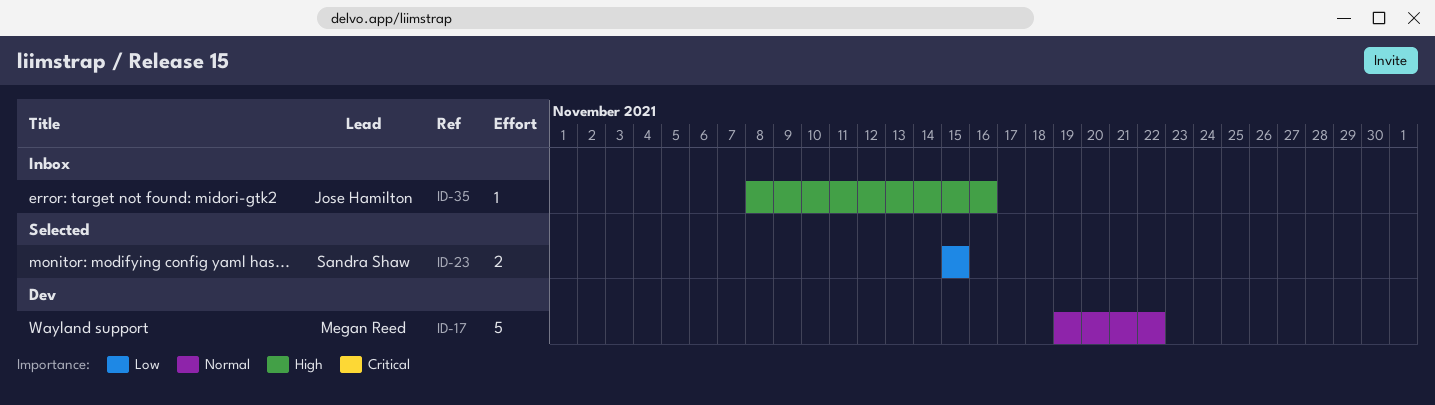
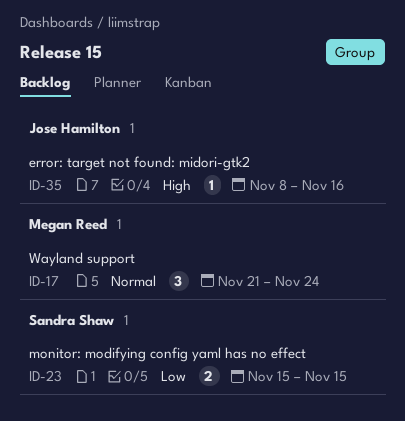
ID-17, estimate: 5 -> 3
ID-17, start: Nov 19 -> Nov 21
ID-17, due: Nov 22 -> Nov 24

